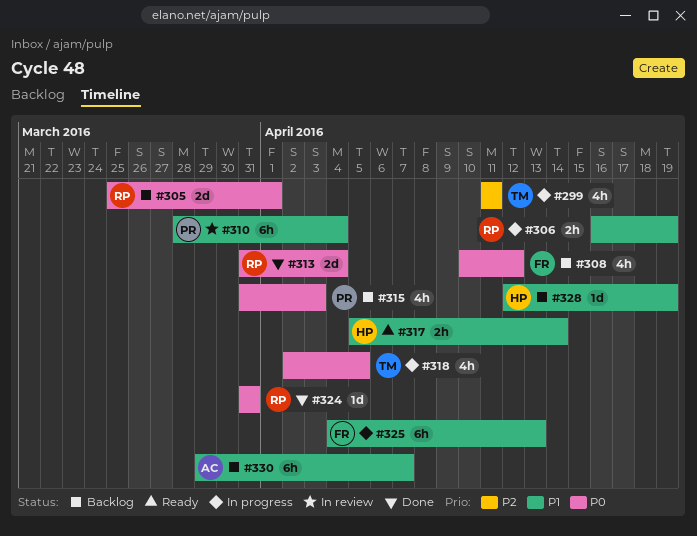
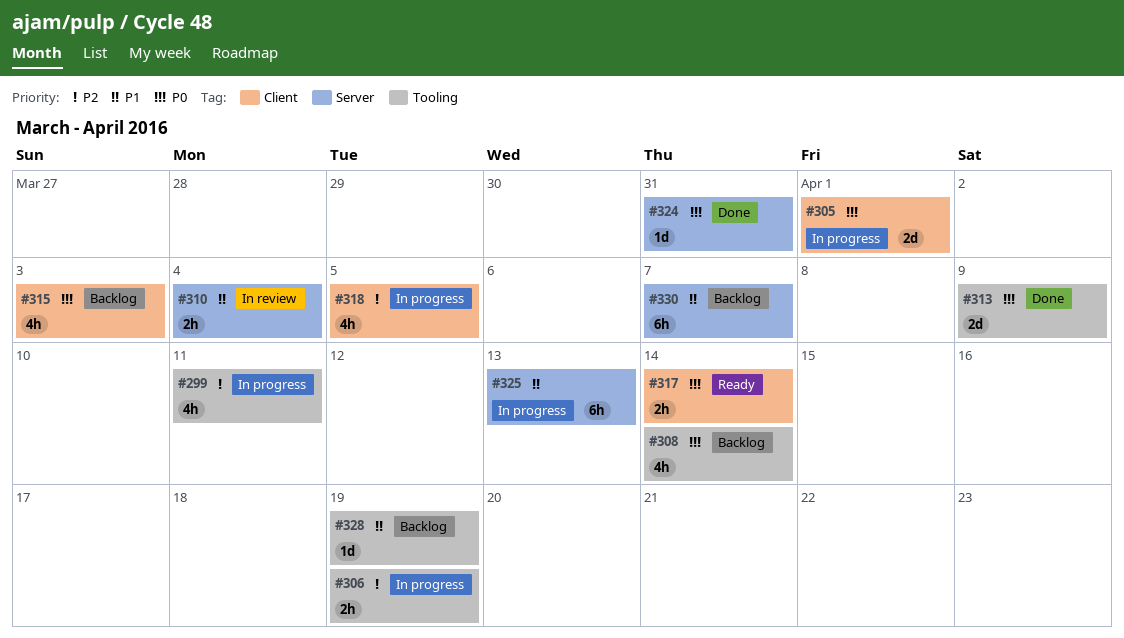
#305, status: Backlog -> In progress
#306, priority: P1 -> P2
#308, due: Apr 12 -> Apr 14
#310, estimate: 6h -> 2h
#313, due: Apr 4 -> Apr 9
#317, priority: P1 -> P0
#318, priority: P0 -> P2

